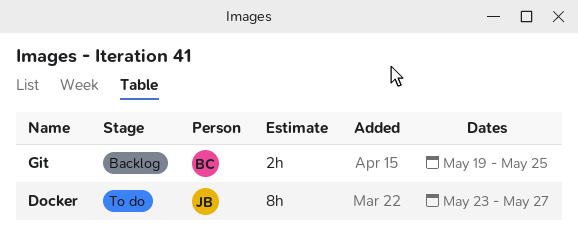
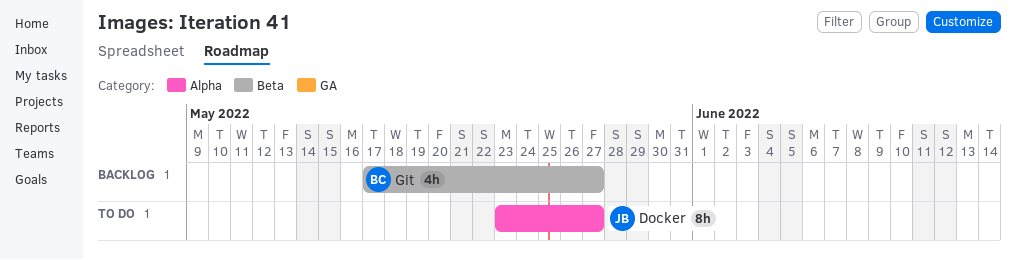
Git, estimate: 2h -> 4h
Git, start: May 19 -> May 17
Git, due: May 25 -> May 27

